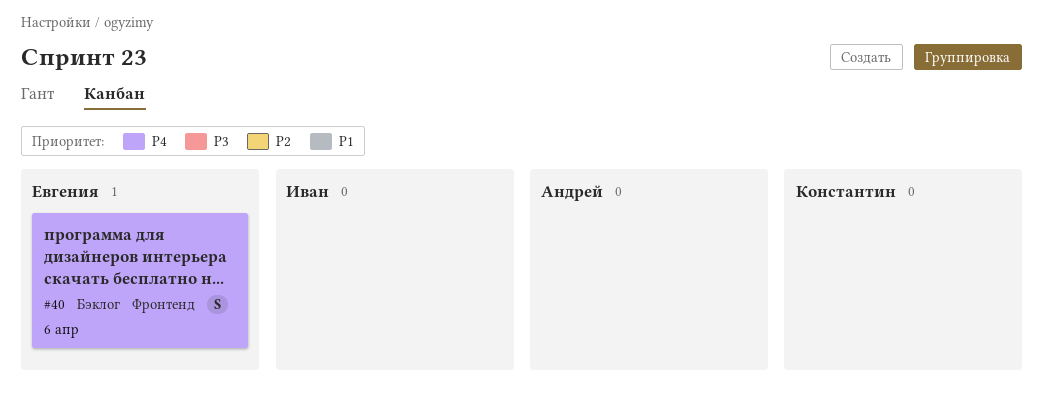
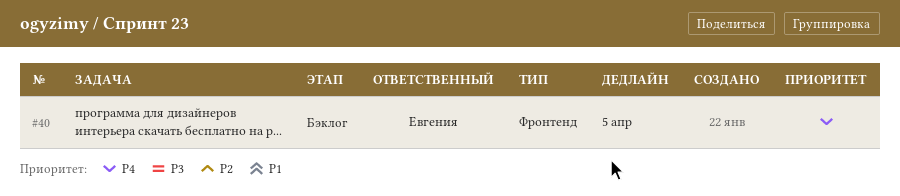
#40, due: Apr 6 -> Apr 5

